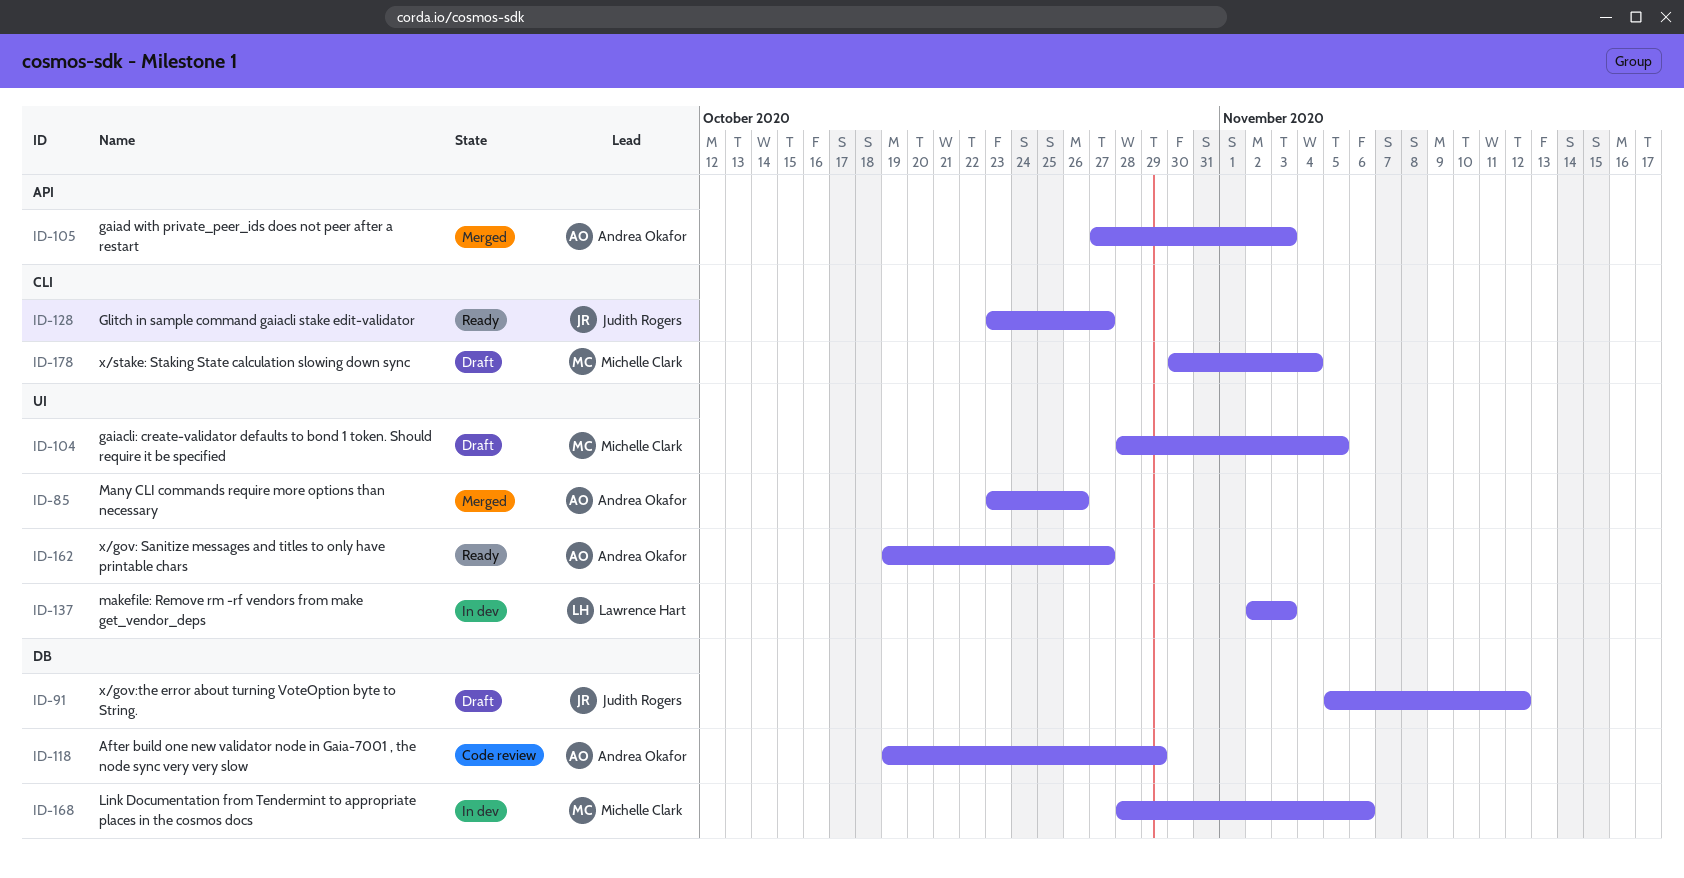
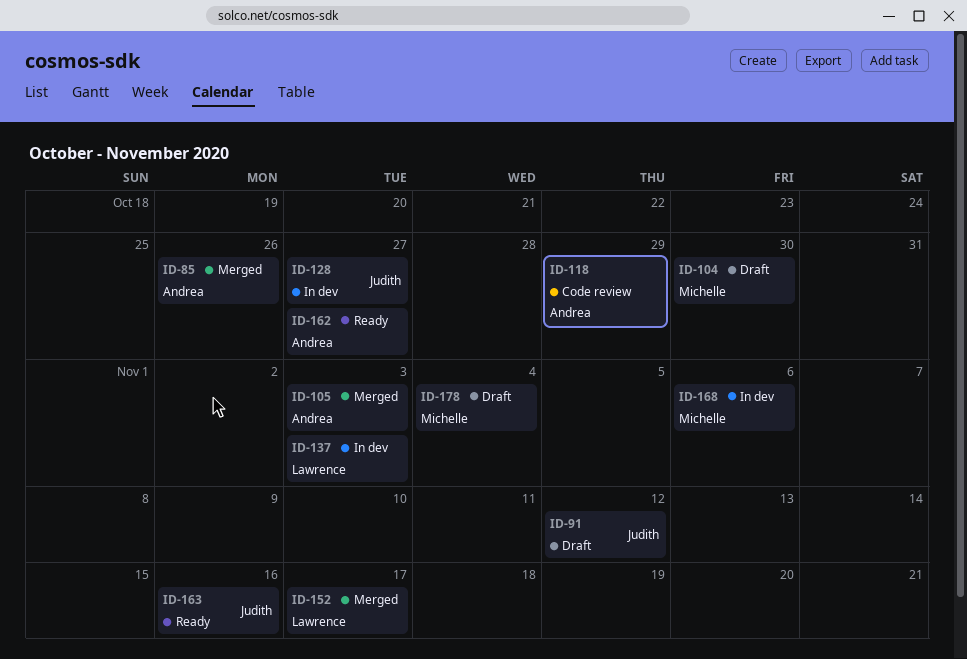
ID-104, due: Nov 5 -> Oct 30
ID-128, status: Ready -> In dev
ID-152: none -> present
ID-163: none -> present

